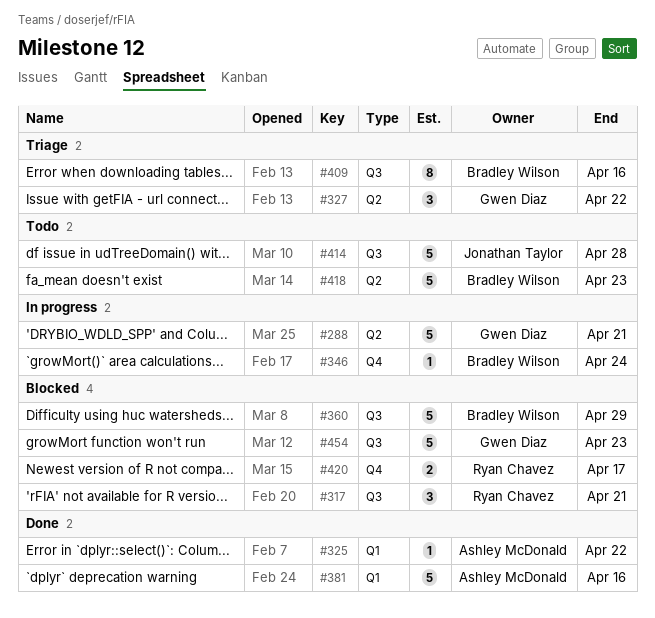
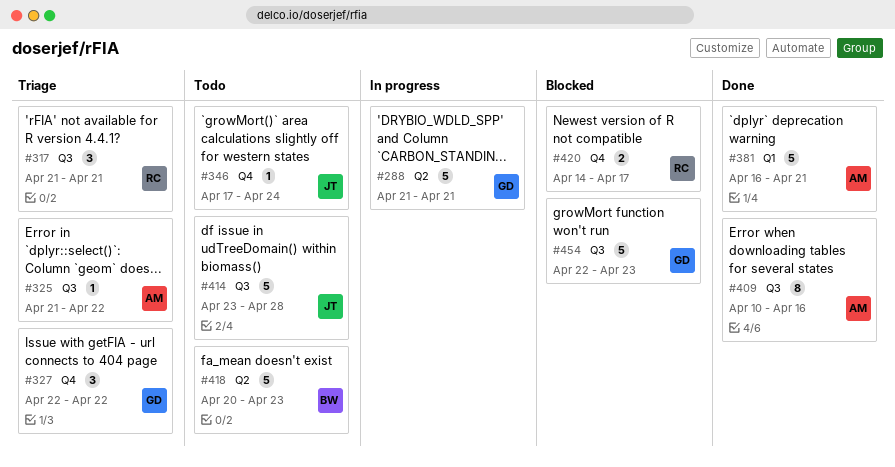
#317, status: Blocked -> Triage
#325, status: Done -> Triage
#325, label: Q1 -> Q3
#327, label: Q2 -> Q4
#346, status: In progress -> Todo
#346, owner: Bradley Wilson -> Jonathan Taylor
#360: present -> none
#381, due: Apr 16 -> Apr 21
#409, status: Triage -> Done
#409, owner: Bradley Wilson -> Ashley McDonald

